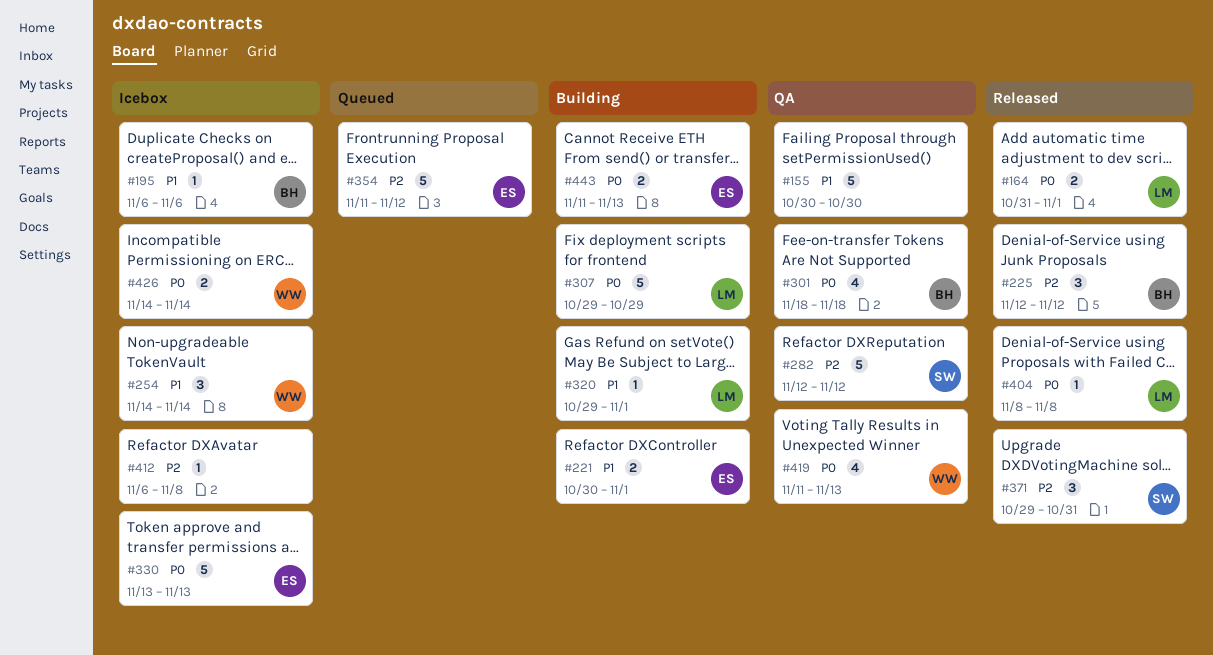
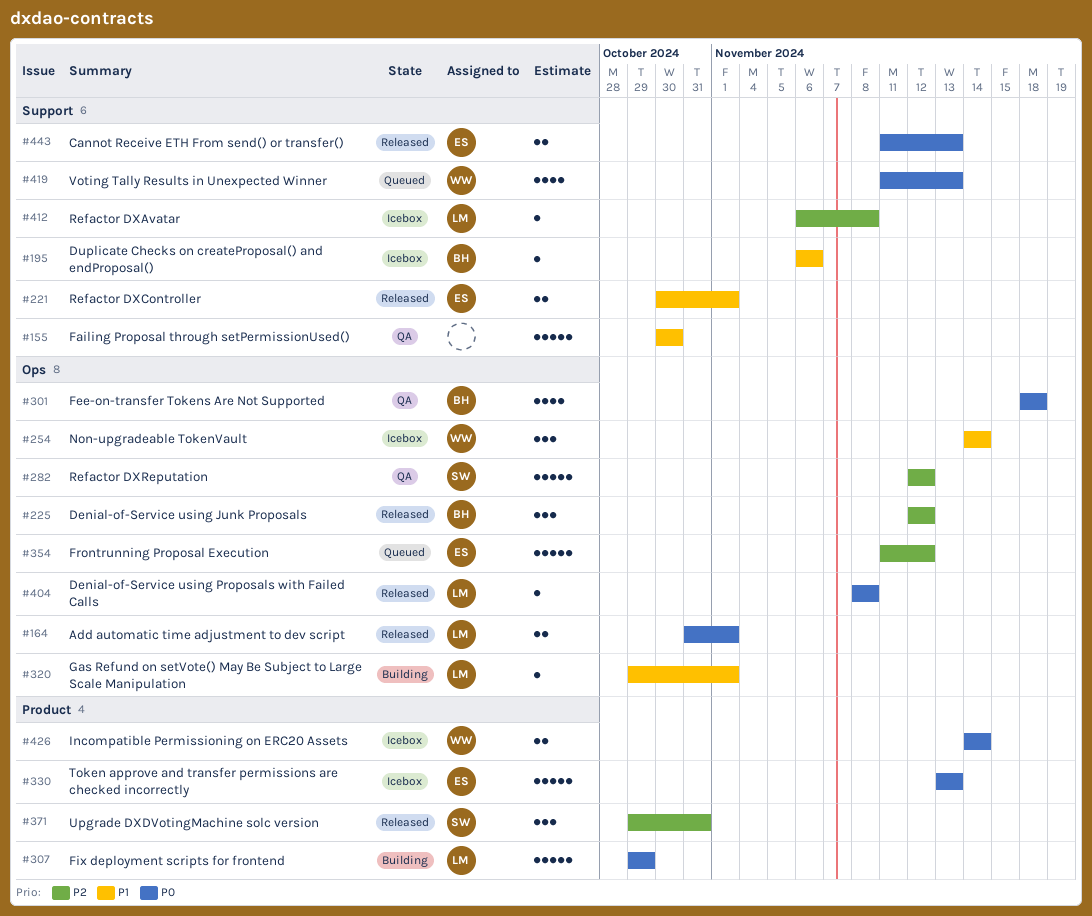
#221, status: Building -> Released
#412, owner: none -> LM
#419, status: QA -> Queued
#443, status: Building -> Released

